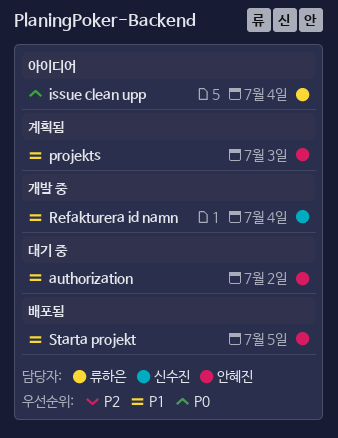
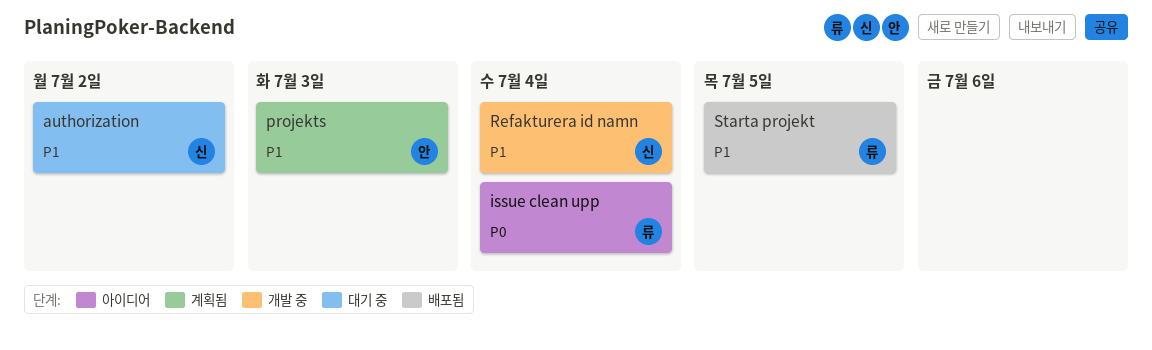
authorization, owner: 안혜진 -> 신수진
Starta projekt, owner: 안혜진 -> 류하은

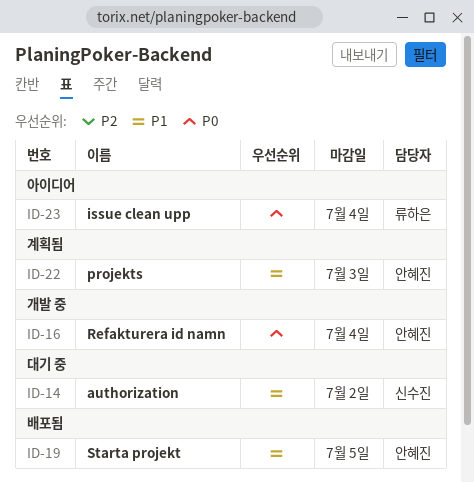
Refakturera id namn, owner: 신수진 -> 안혜진
Refakturera id namn, priority: P1 -> P0
Starta projekt, owner: 류하은 -> 안혜진

